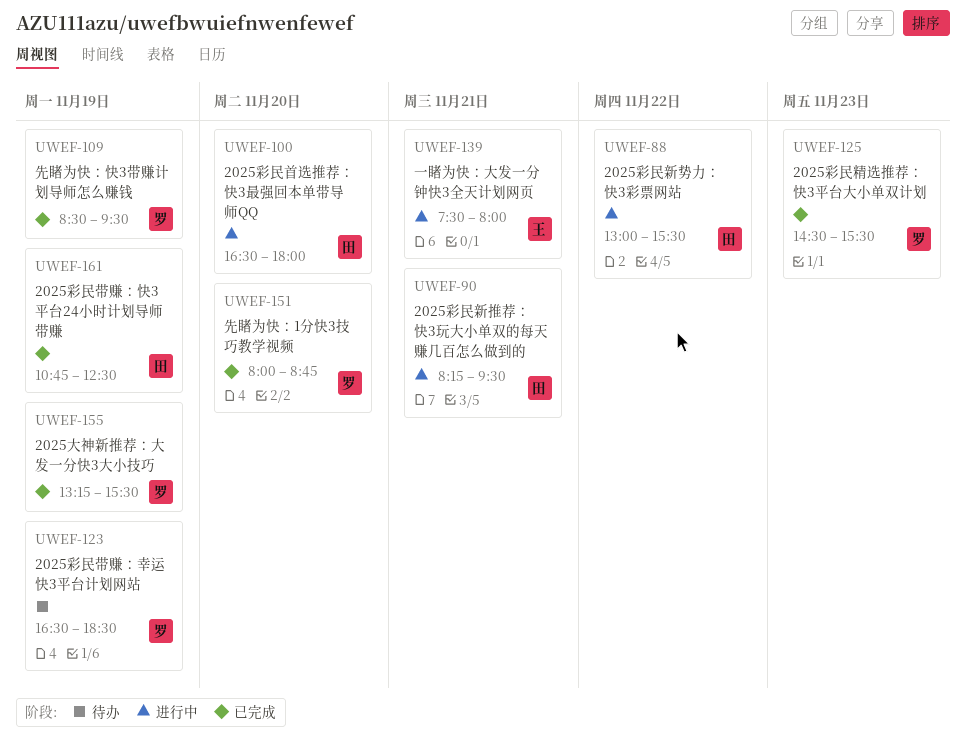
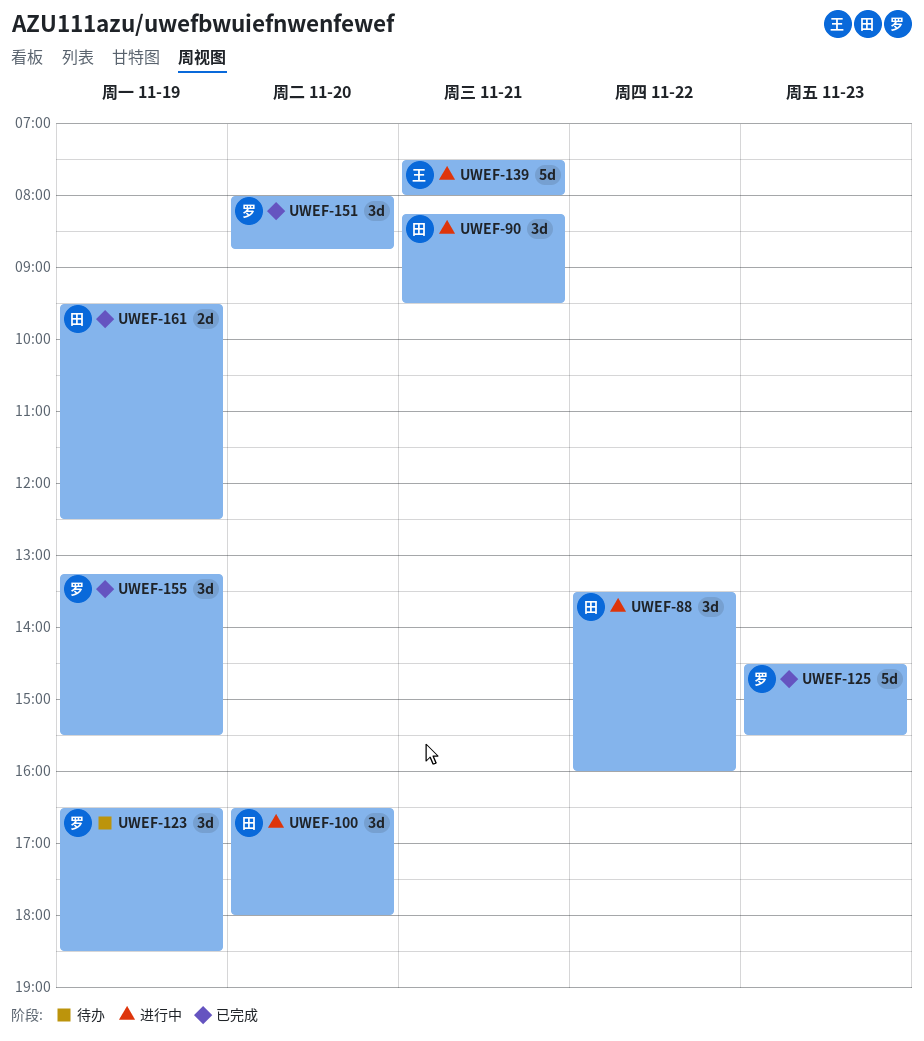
UWEF-88, begins: 13:00 -> 13:30
UWEF-88, ends: 15:30 -> 16:00
UWEF-109: present -> none
UWEF-161, begins: 10:45 -> 09:30

